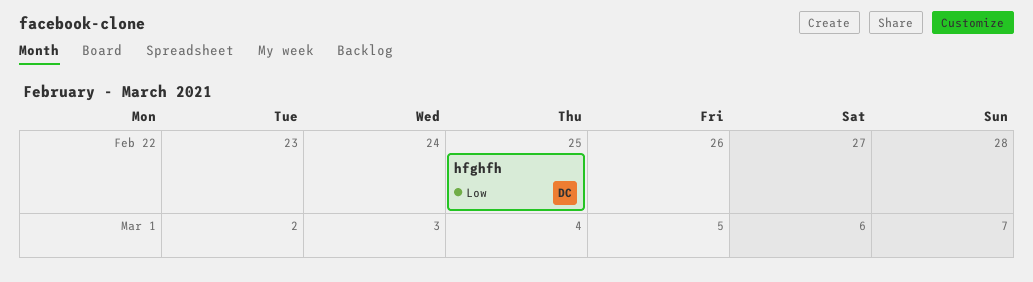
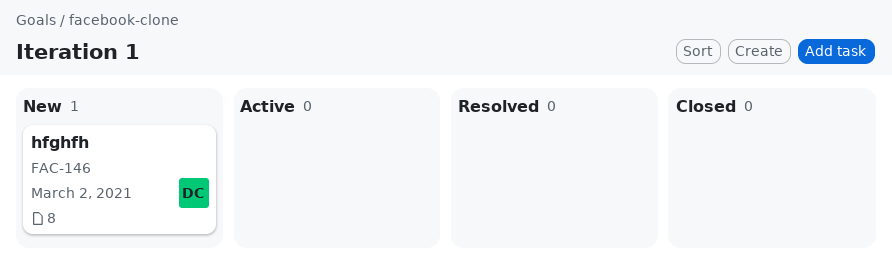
hfghfh, due: Feb 25 -> Mar 2

